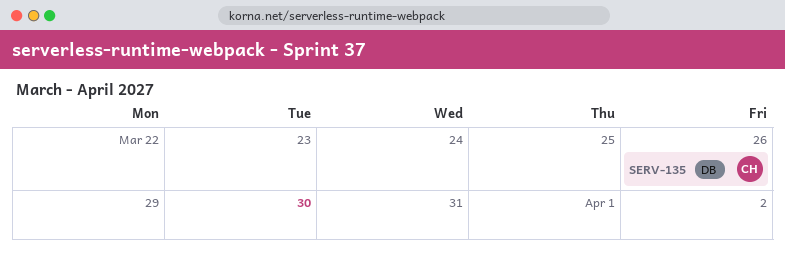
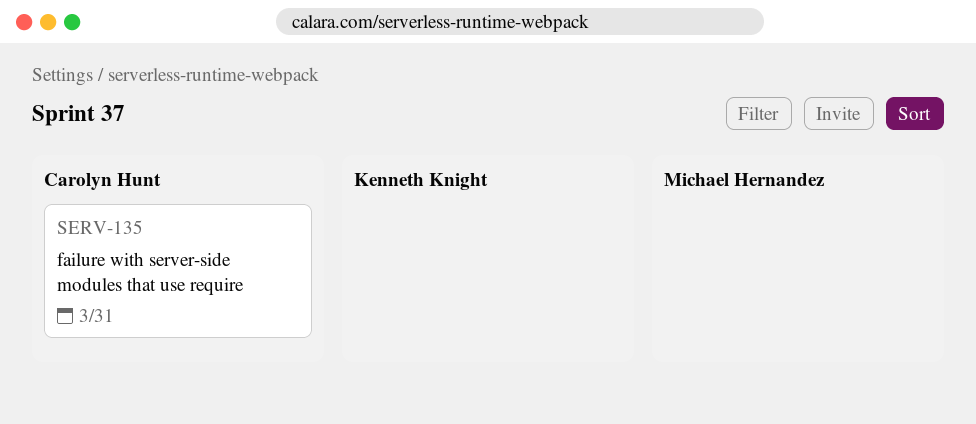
SERV-135, due: Mar 26 -> Mar 31

